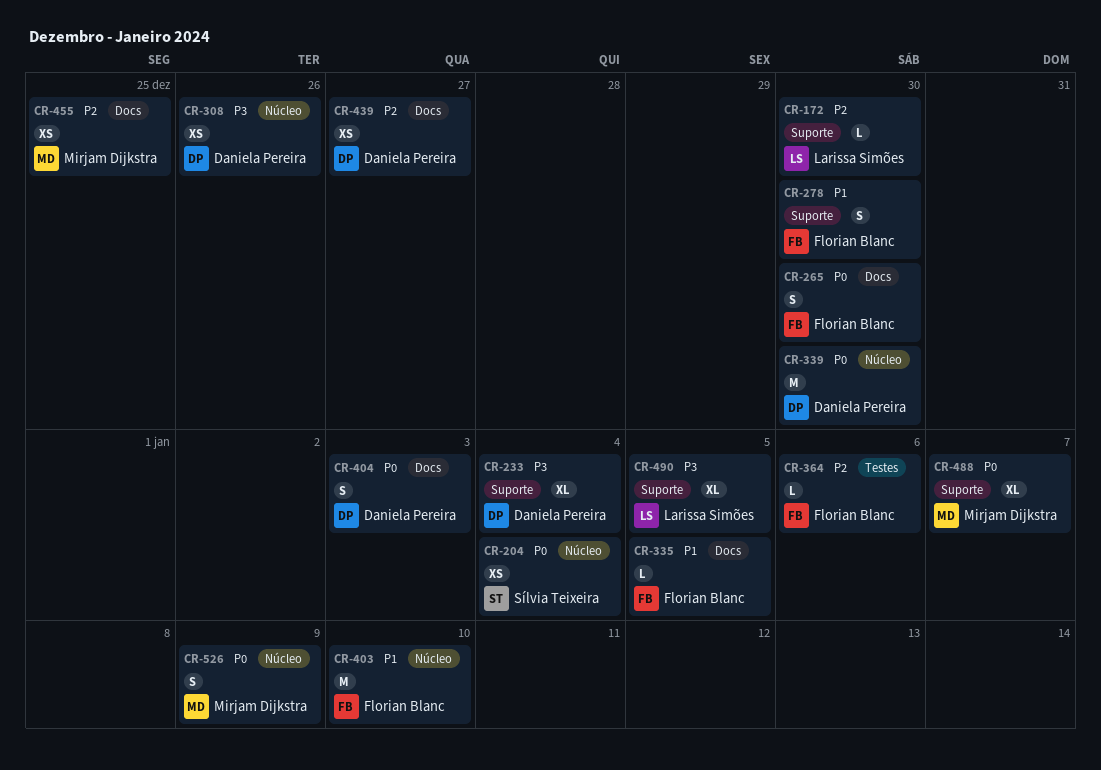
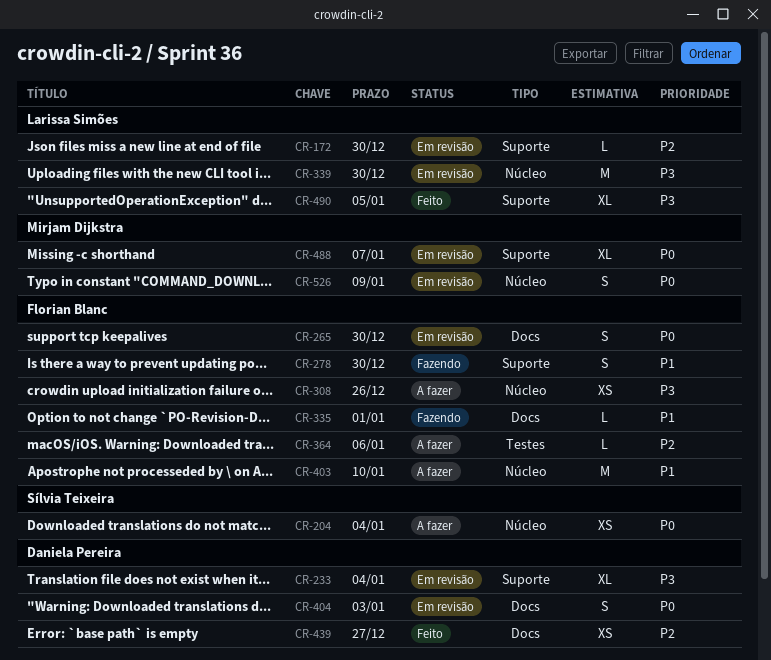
CR-308, owner: Daniela Pereira -> Florian Blanc
CR-335, due: Jan 5 -> Jan 1
CR-339, owner: Daniela Pereira -> Larissa Simões
CR-339, priority: P0 -> P3
CR-455: present -> none

